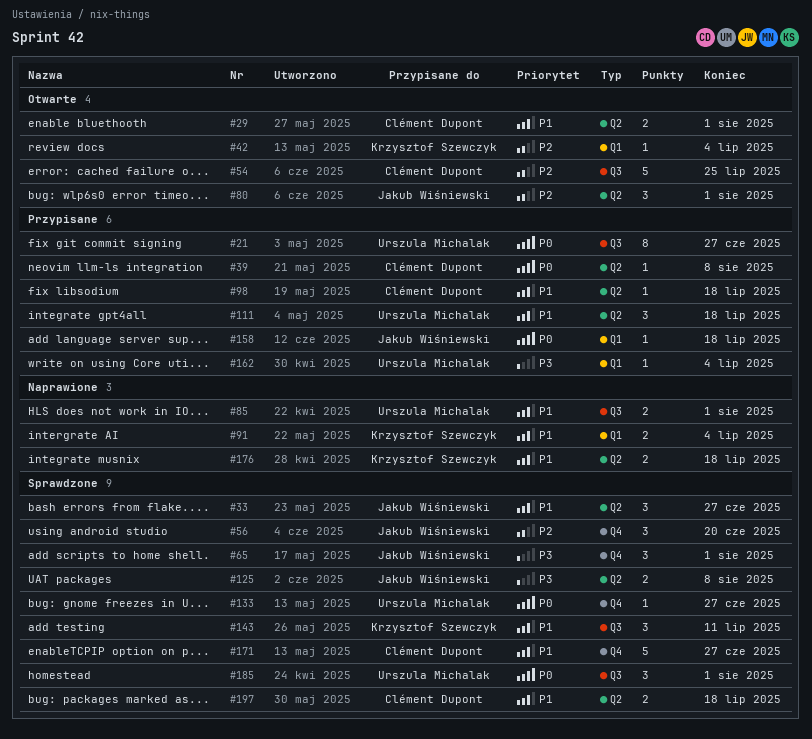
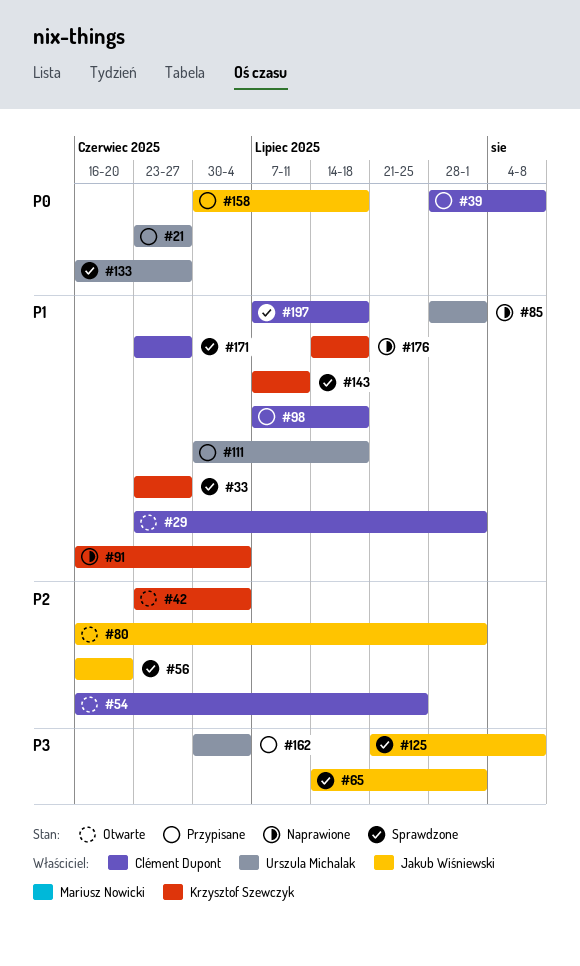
#33, owner: Jakub Wiśniewski -> Krzysztof Szewczyk
#185: present -> none

